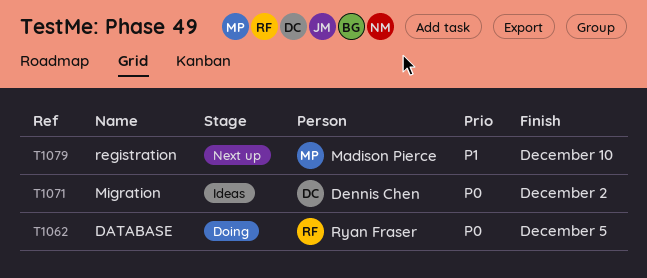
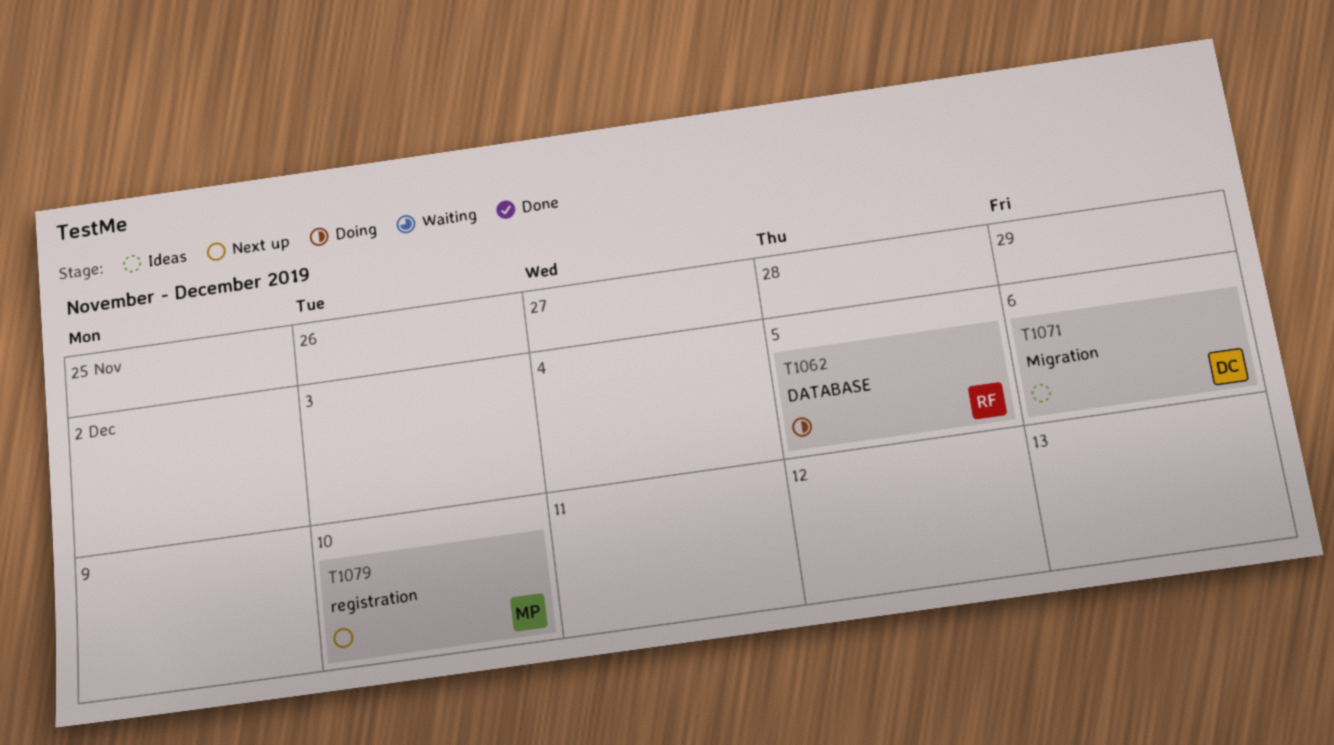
T1071, due: Dec 2 -> Dec 6

